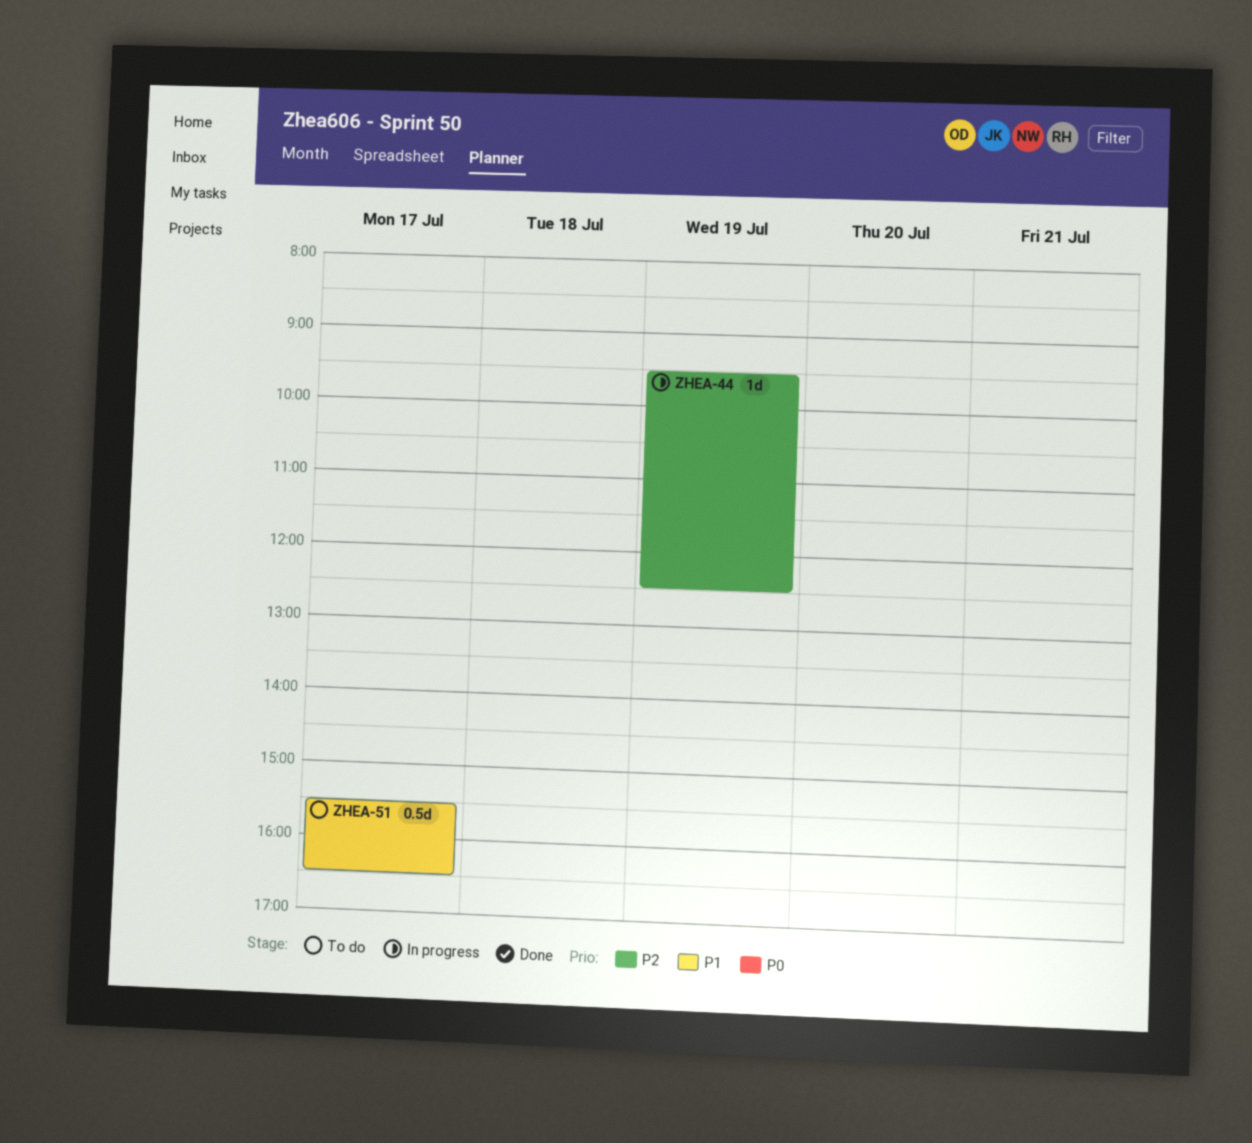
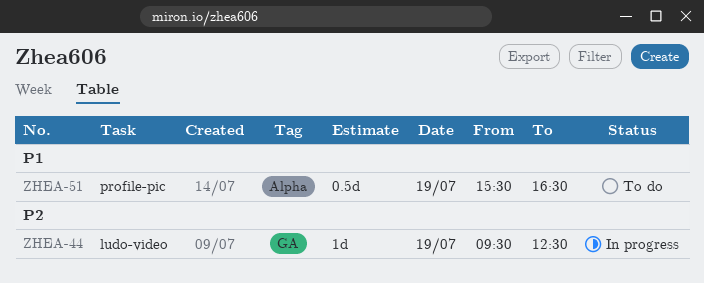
ZHEA-51, day: Jul 17 -> Jul 19

